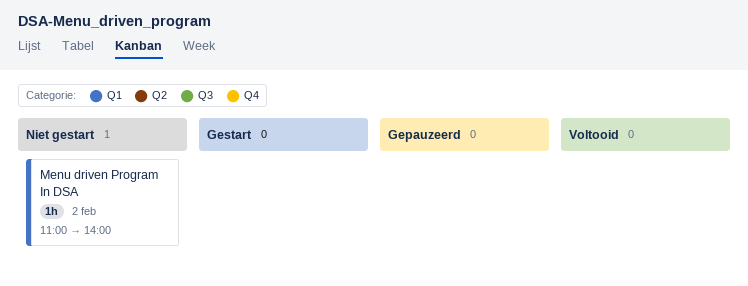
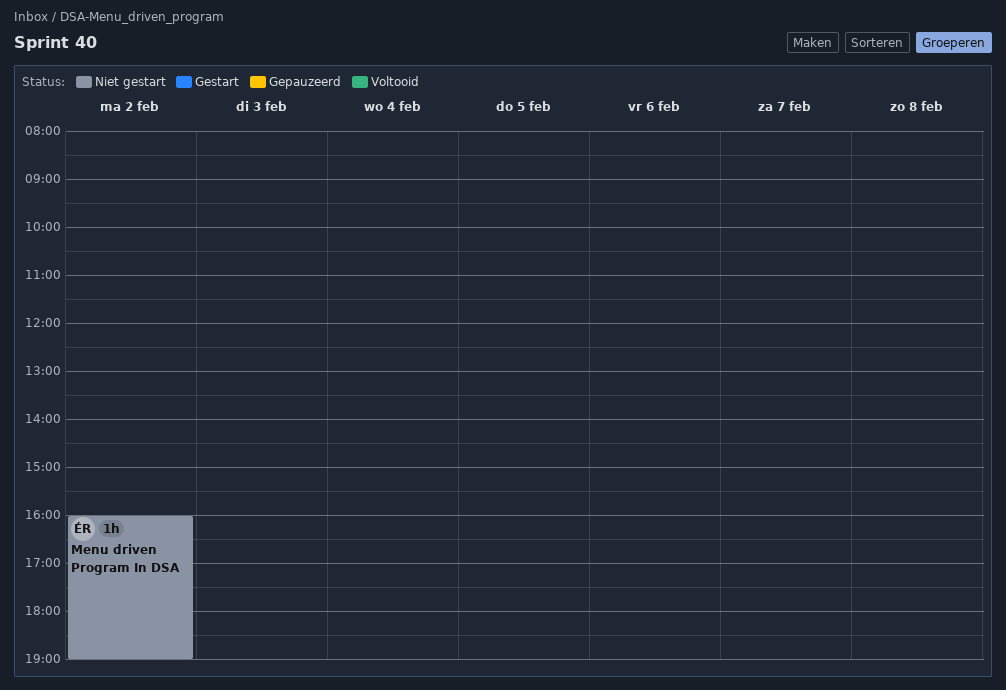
Menu driven Program In DSA, begins: 11:00 -> 16:00
Menu driven Program In DSA, ends: 14:00 -> 19:00

